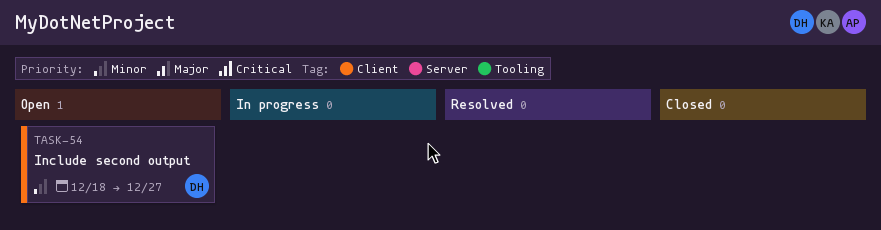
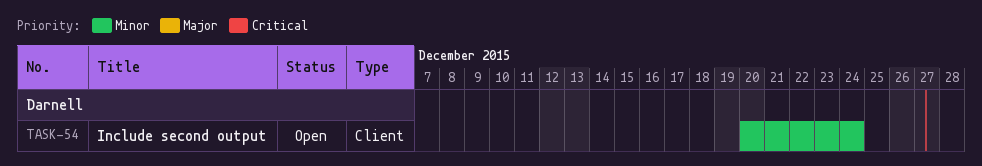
TASK-54, start: Dec 18 -> Dec 20
TASK-54, due: Dec 27 -> Dec 24

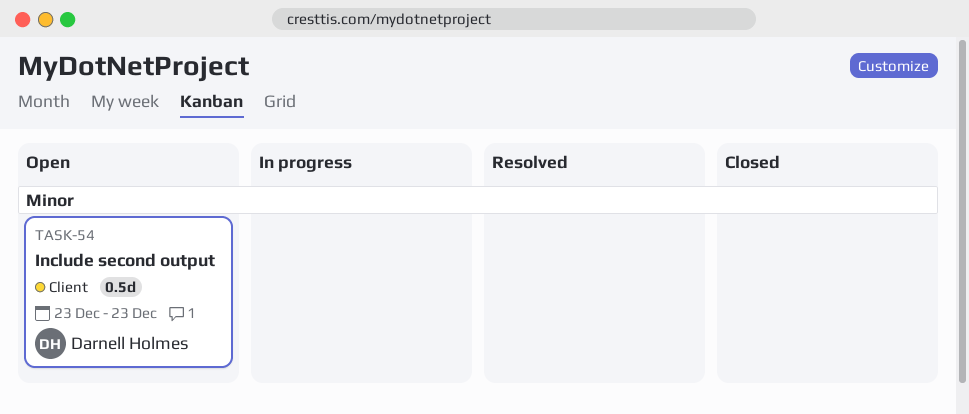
TASK-54, start: Dec 20 -> Dec 23
TASK-54, due: Dec 24 -> Dec 23

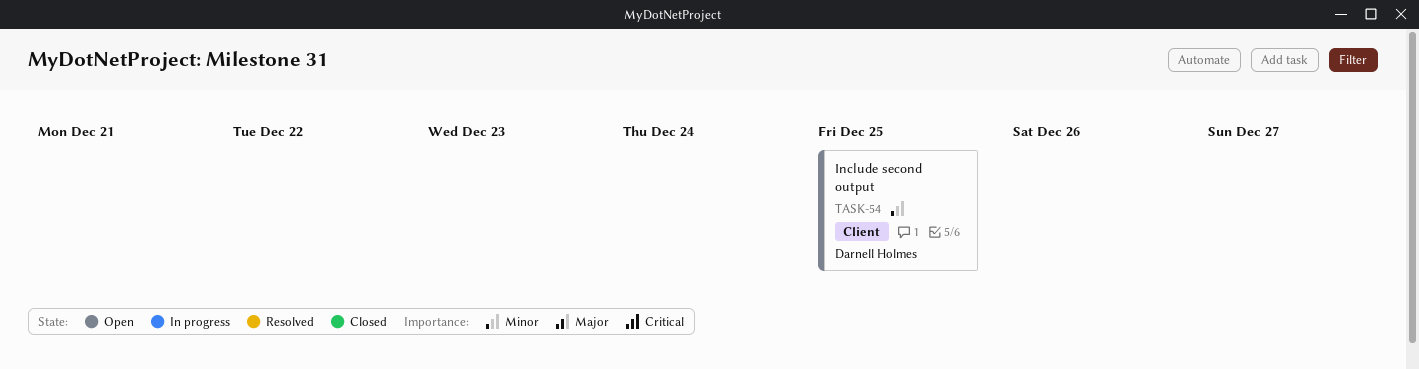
TASK-54, due: Dec 23 -> Dec 25

